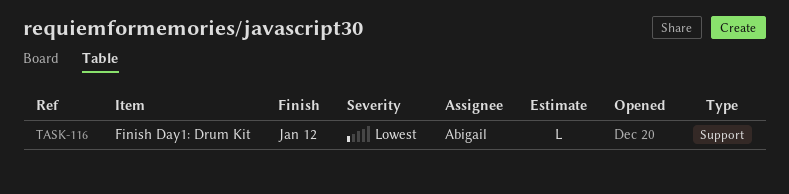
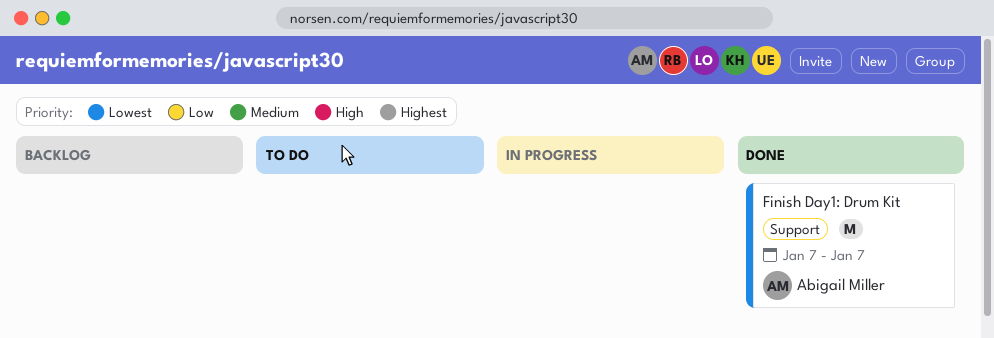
Finish Day1: Drum Kit, estimate: L -> M
Finish Day1: Drum Kit, due: Jan 12 -> Jan 7

